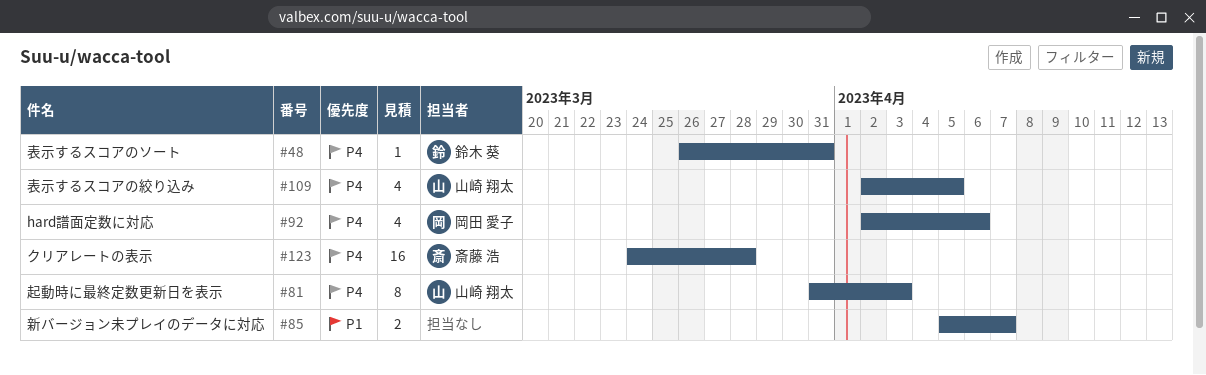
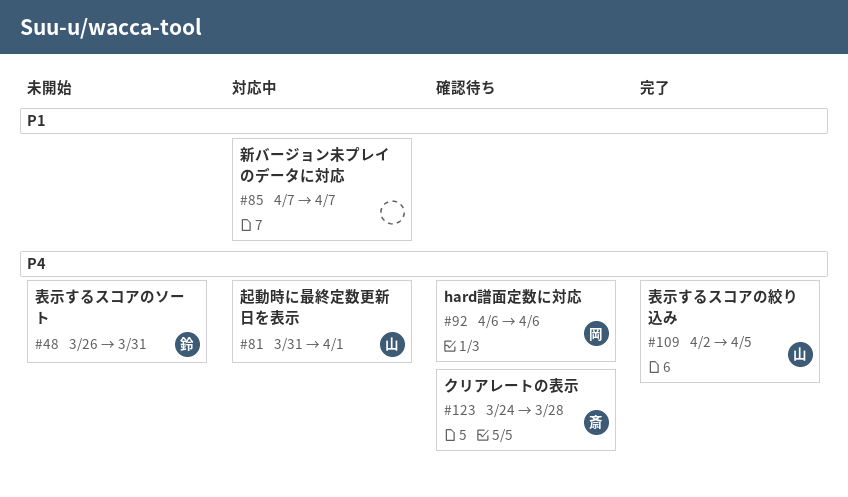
#81, due: Apr 3 -> Apr 1
#85, start: Apr 5 -> Apr 7
#92, start: Apr 2 -> Apr 6

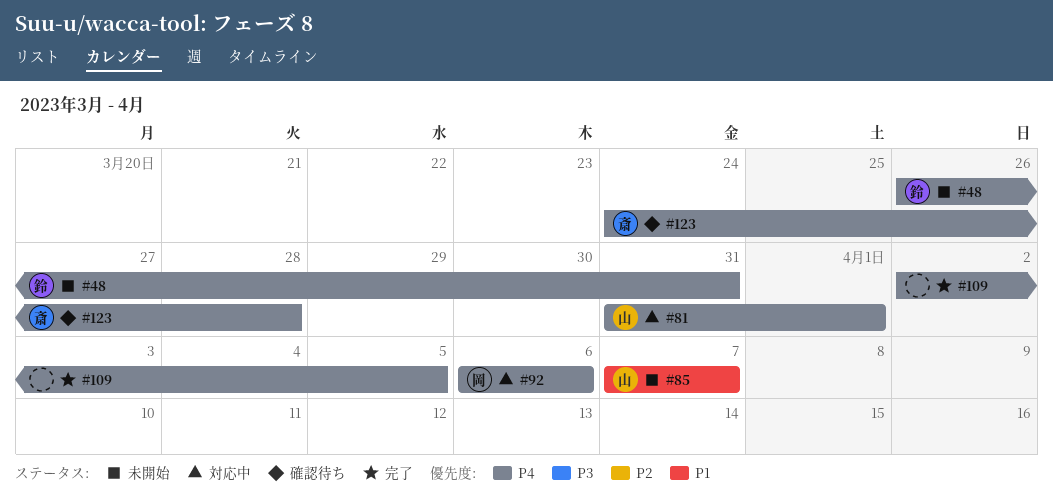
#85, status: 対応中 -> 未開始
#85, owner: none -> 山
#92, status: 確認待ち -> 対応中
#109, owner: 山 -> none

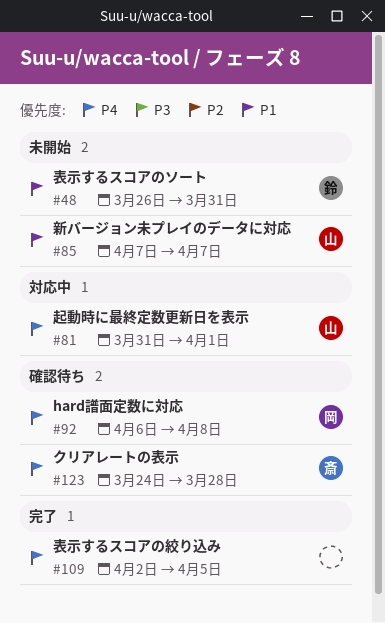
#48, priority: P4 -> P1
#92, status: 対応中 -> 確認待ち
#92, due: Apr 6 -> Apr 8

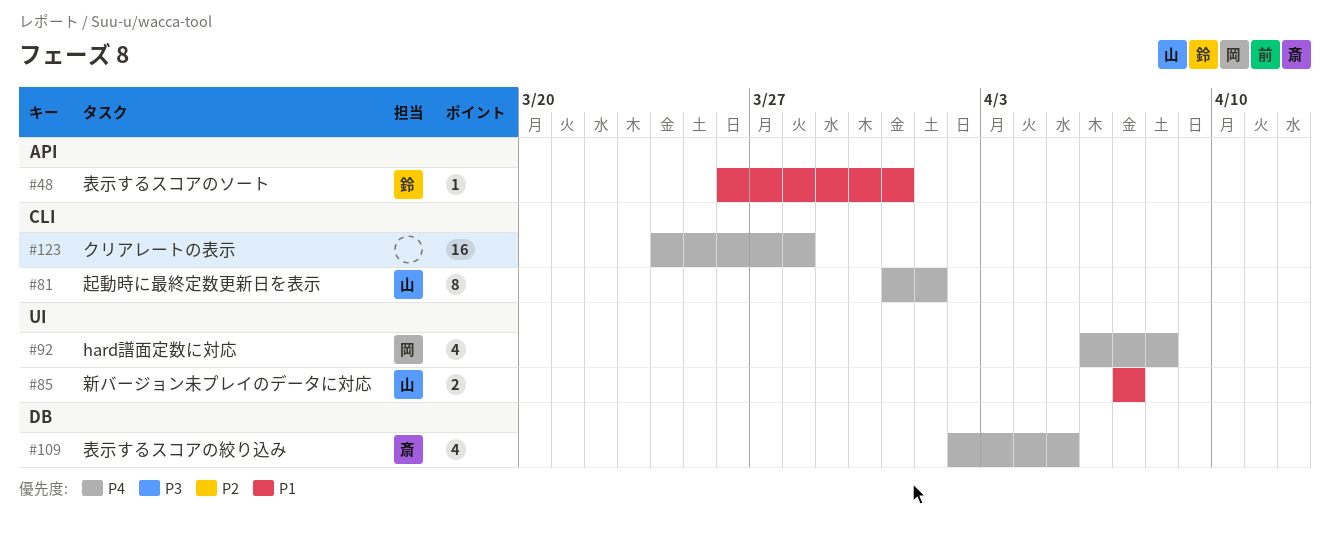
#109, owner: none -> 斎
#123, owner: 斎 -> none

